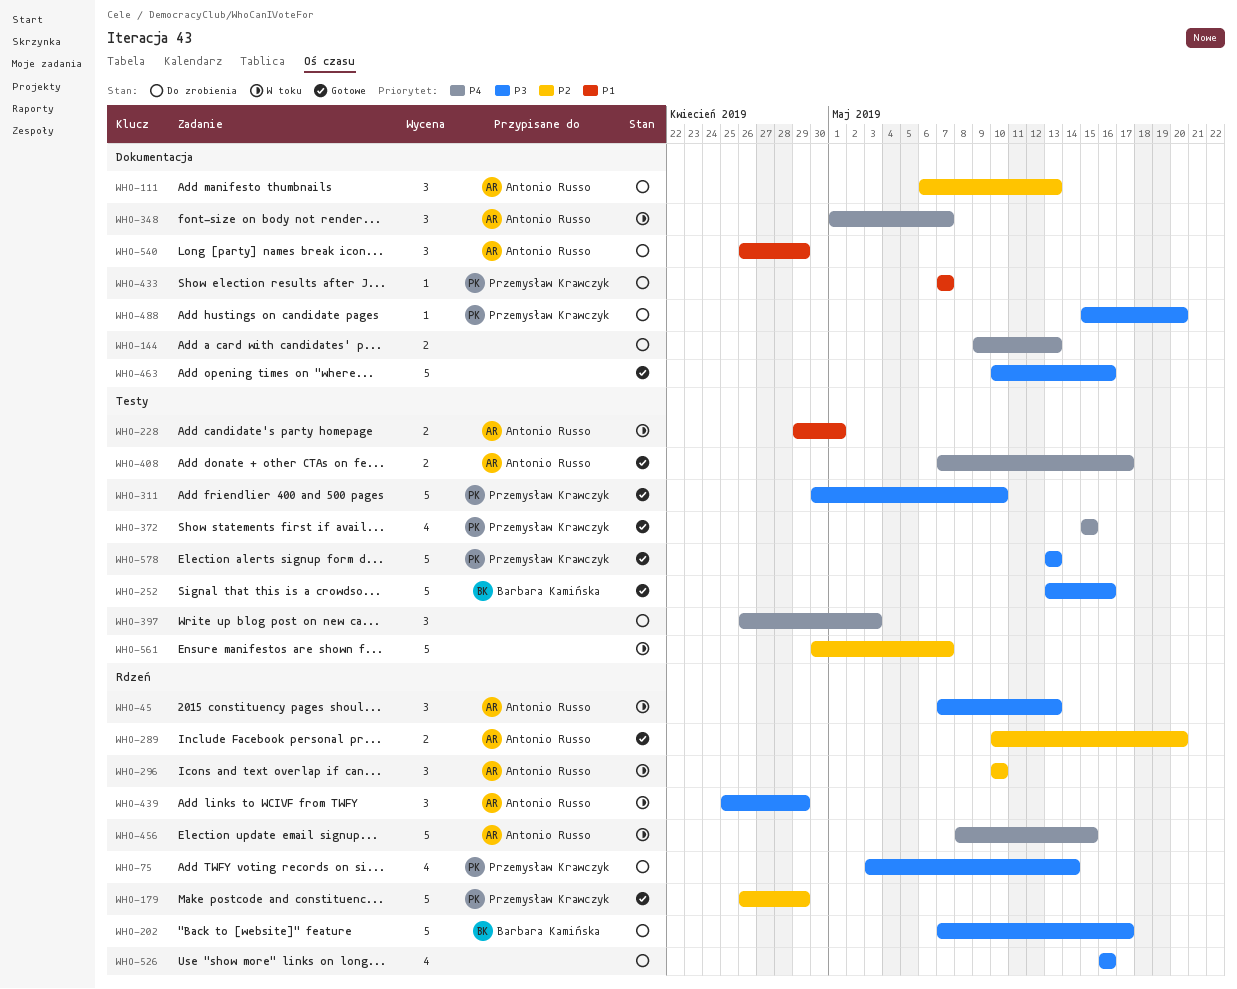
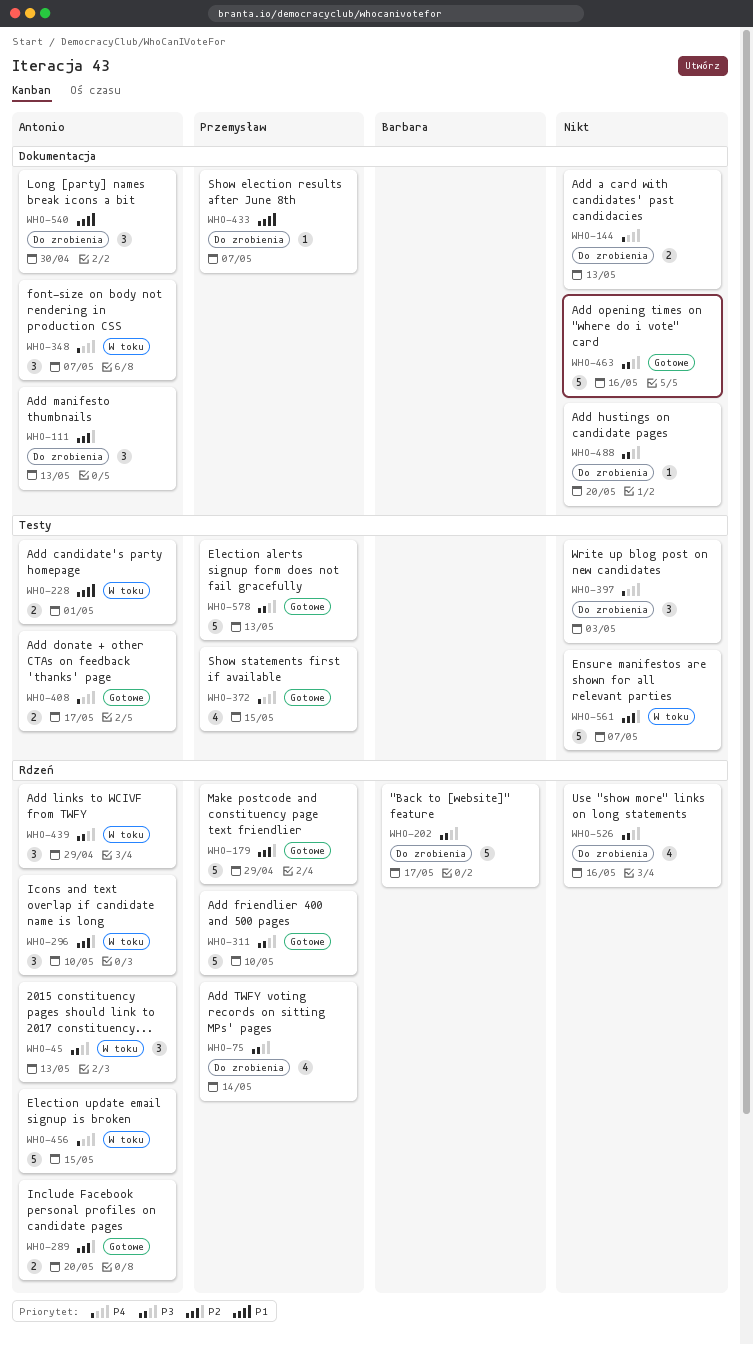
WHO-252: present -> none
WHO-311, label: Testy -> Rdzeń
WHO-488, owner: Przemysław Krawczyk -> none
WHO-540, due: Apr 29 -> Apr 30

